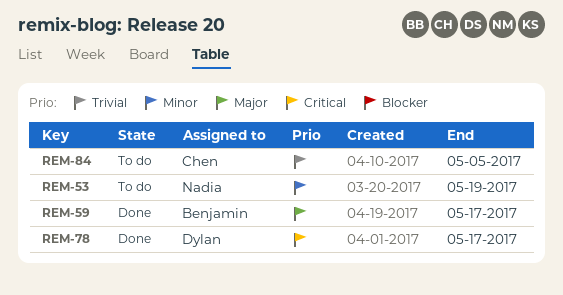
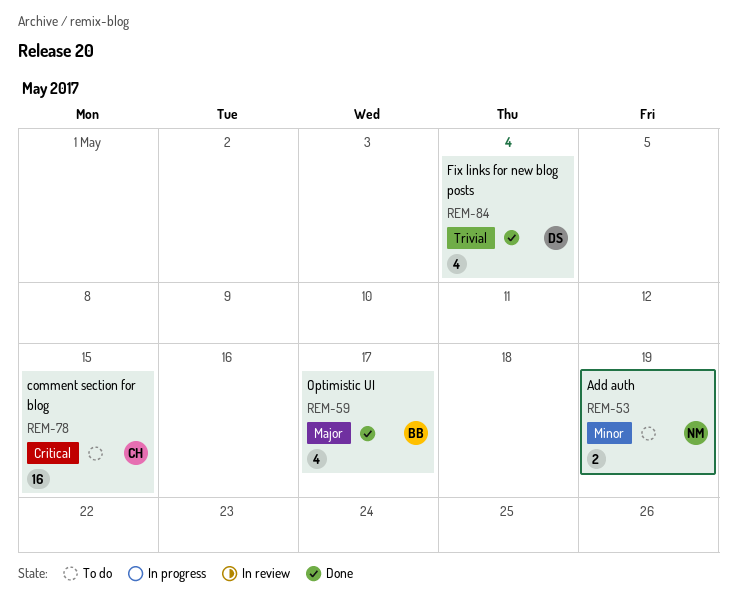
REM-78, status: Done -> To do
REM-78, owner: Dylan -> Chen
REM-78, due: May 17 -> May 15
REM-84, status: To do -> Done
REM-84, owner: Chen -> Dylan
REM-84, due: May 5 -> May 4

